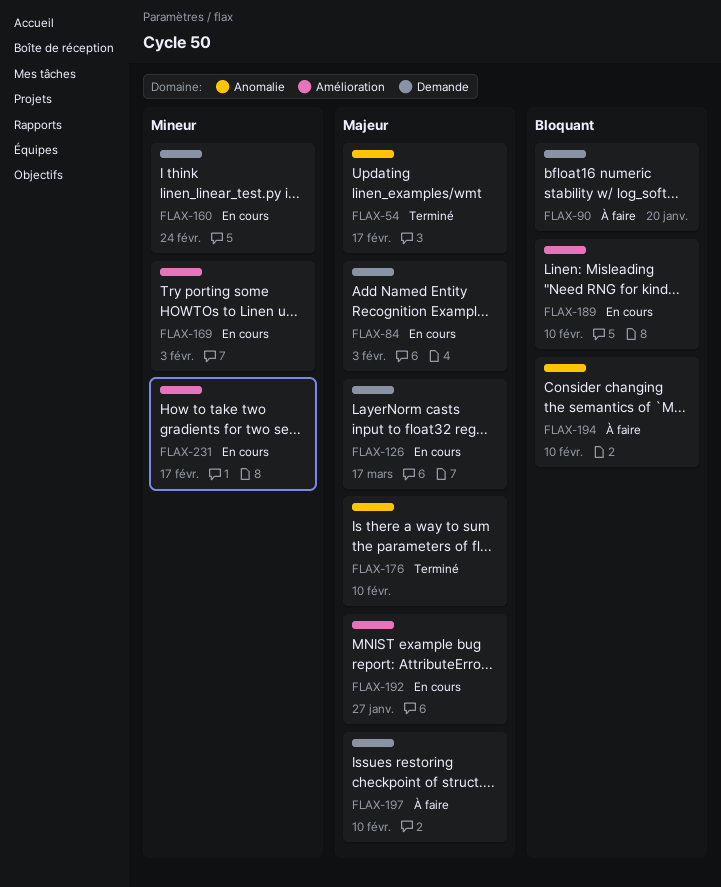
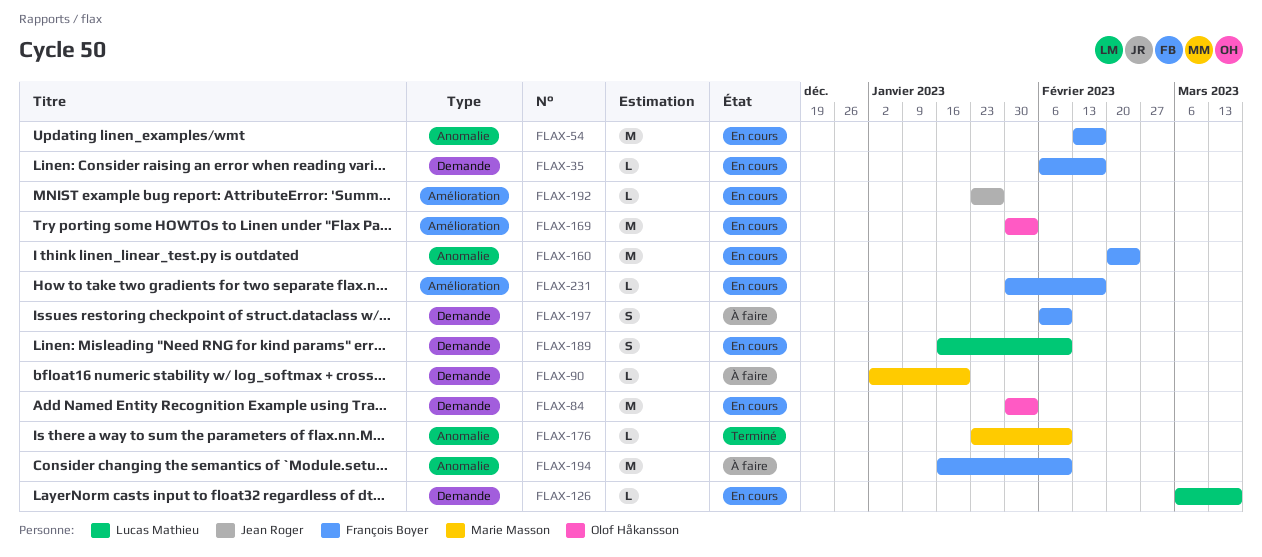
FLAX-35: none -> present
FLAX-54, status: Terminé -> En cours
FLAX-160, label: Demande -> Anomalie
FLAX-189, label: Amélioration -> Demande

